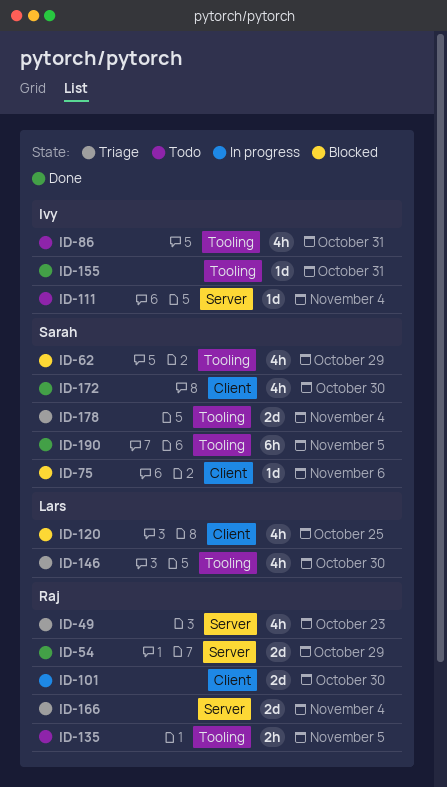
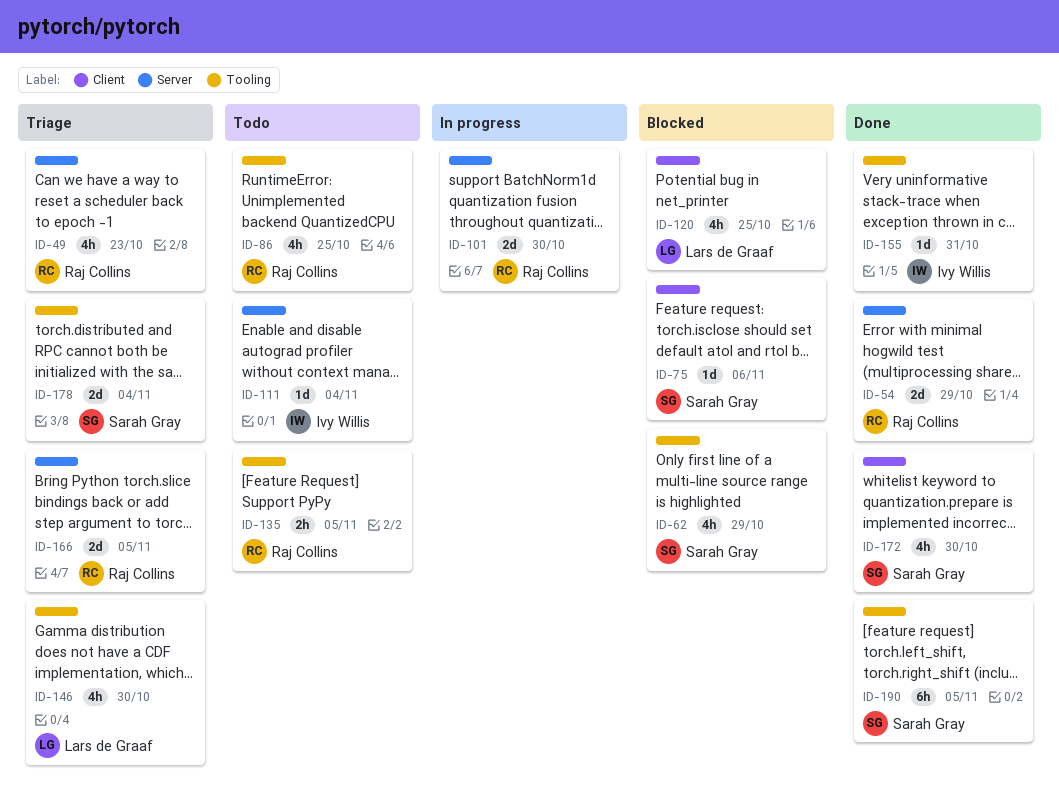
ID-86, owner: Ivy Willis -> Raj Collins
ID-86, due: Oct 31 -> Oct 25
ID-101, label: Client -> Server
ID-166, due: Nov 4 -> Nov 5

